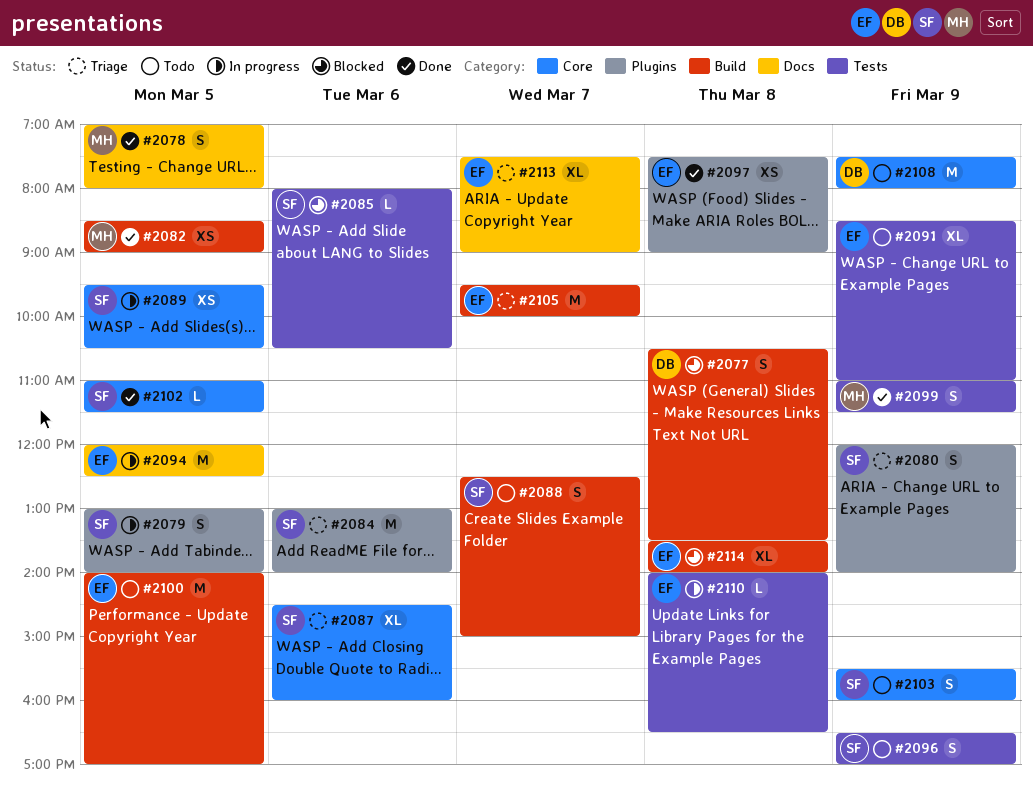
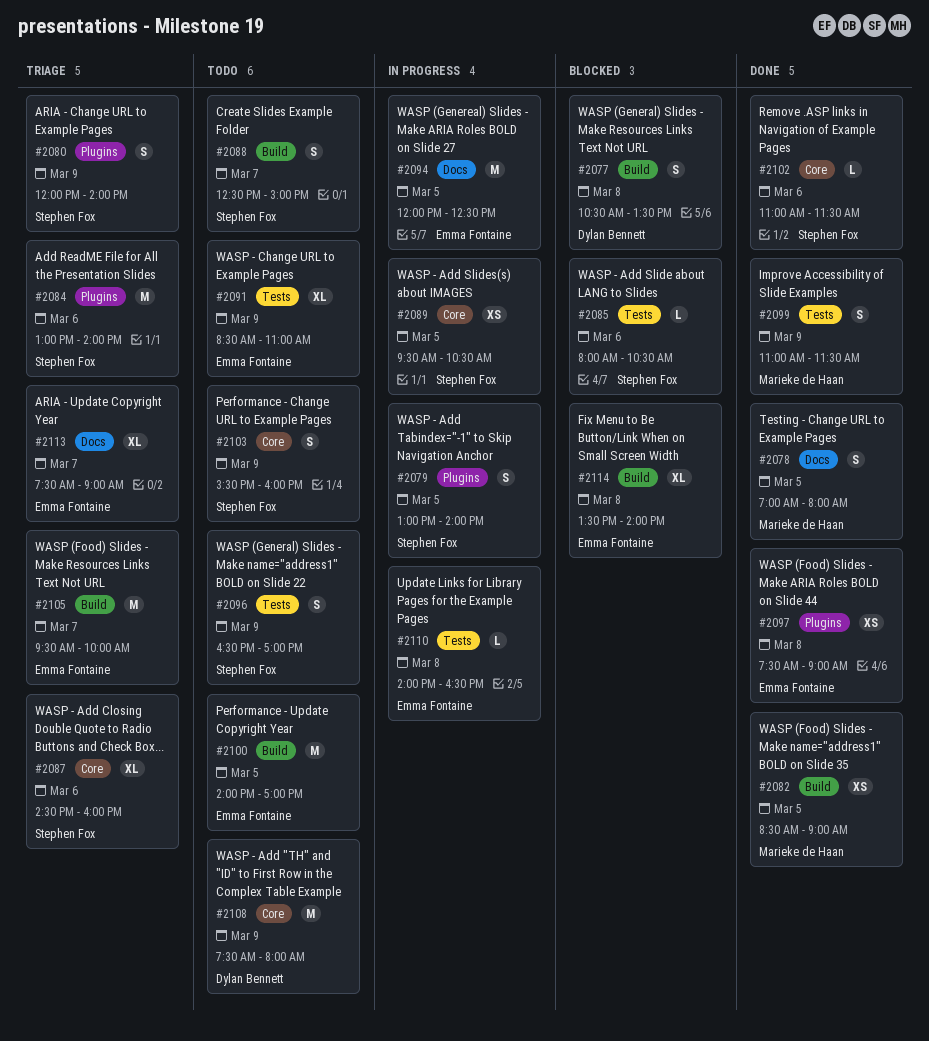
#2102, day: Mar 5 -> Mar 6

